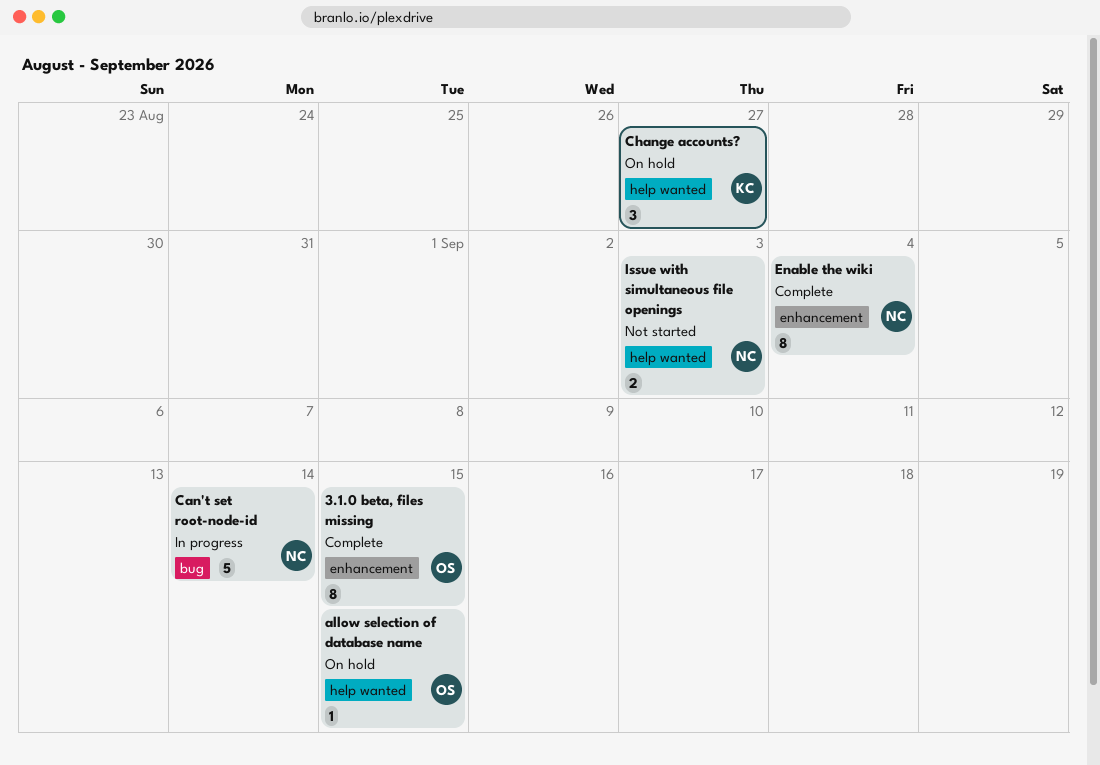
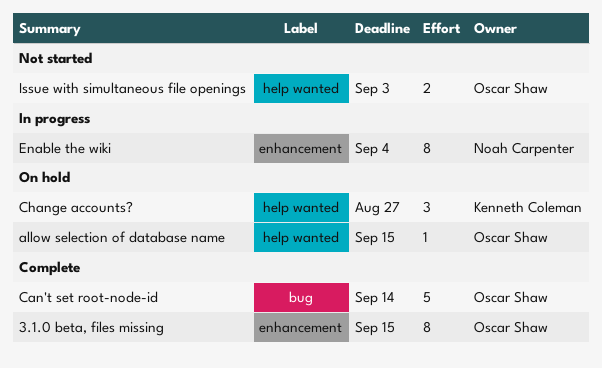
Can't set root-node-id, status: In progress -> Complete
Can't set root-node-id, owner: Noah Carpenter -> Oscar Shaw
Enable the wiki, status: Complete -> In progress
Issue with simultaneous file openings, owner: Noah Carpenter -> Oscar Shaw

